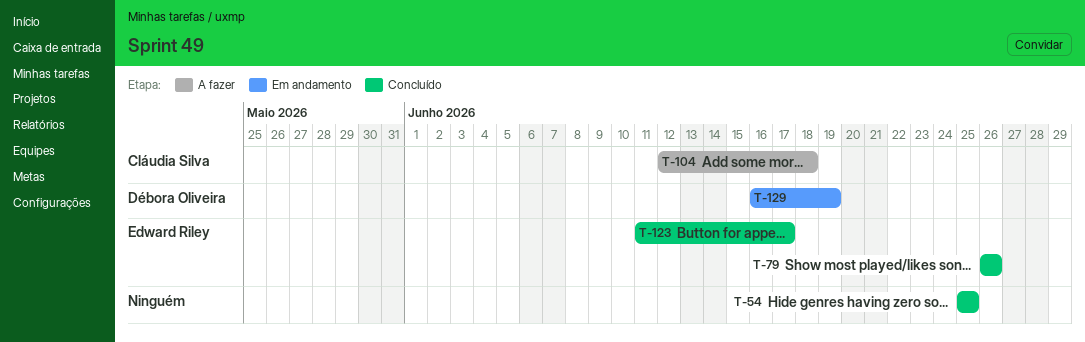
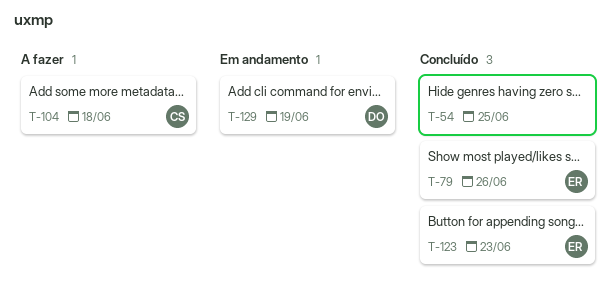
T-123, due: Jun 17 -> Jun 23

